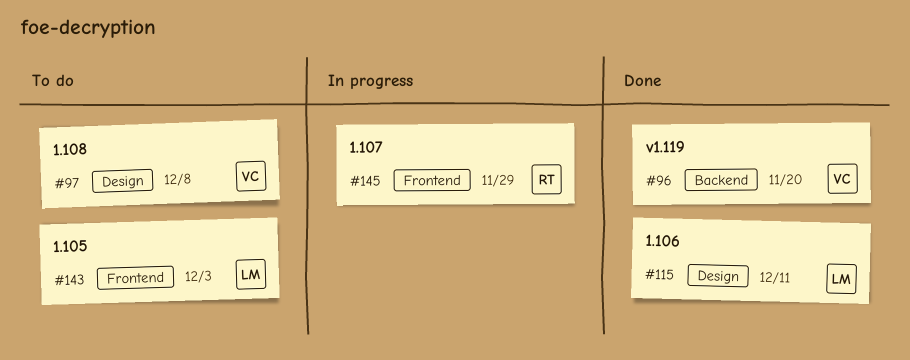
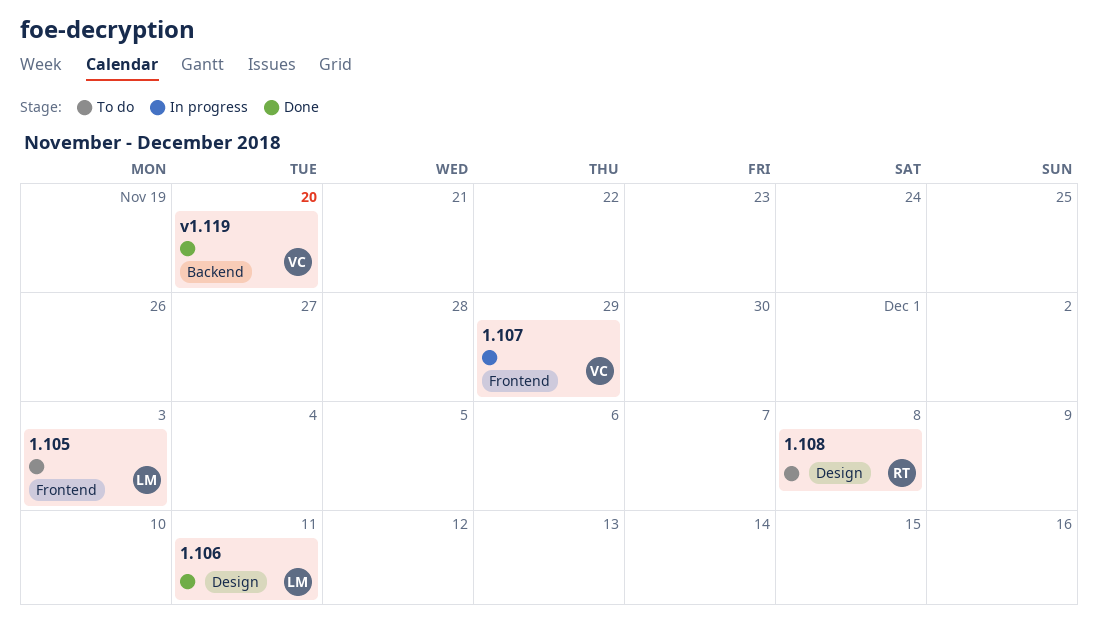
1.107, owner: RT -> VC
1.108, owner: VC -> RT

